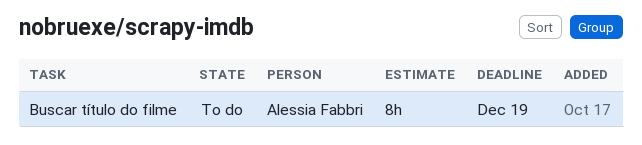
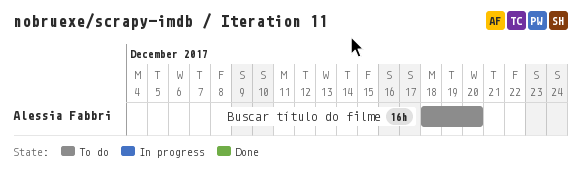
Buscar título do filme, estimate: 8h -> 16h
Buscar título do filme, due: Dec 19 -> Dec 20

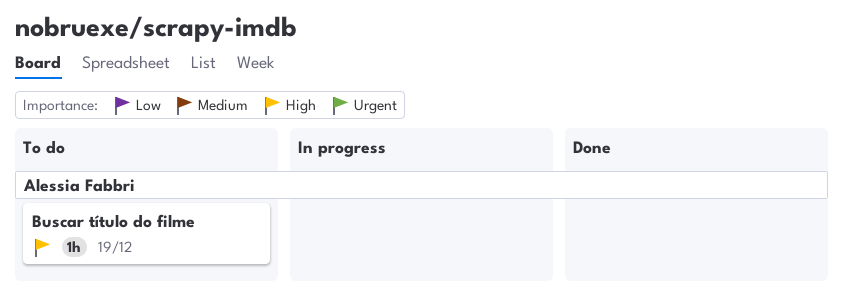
Buscar título do filme, estimate: 16h -> 1h
Buscar título do filme, due: Dec 20 -> Dec 19

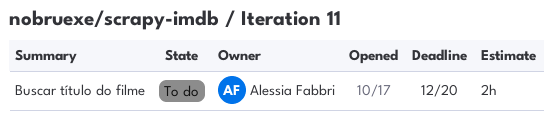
Buscar título do filme, estimate: 1h -> 2h
Buscar título do filme, due: Dec 19 -> Dec 20

